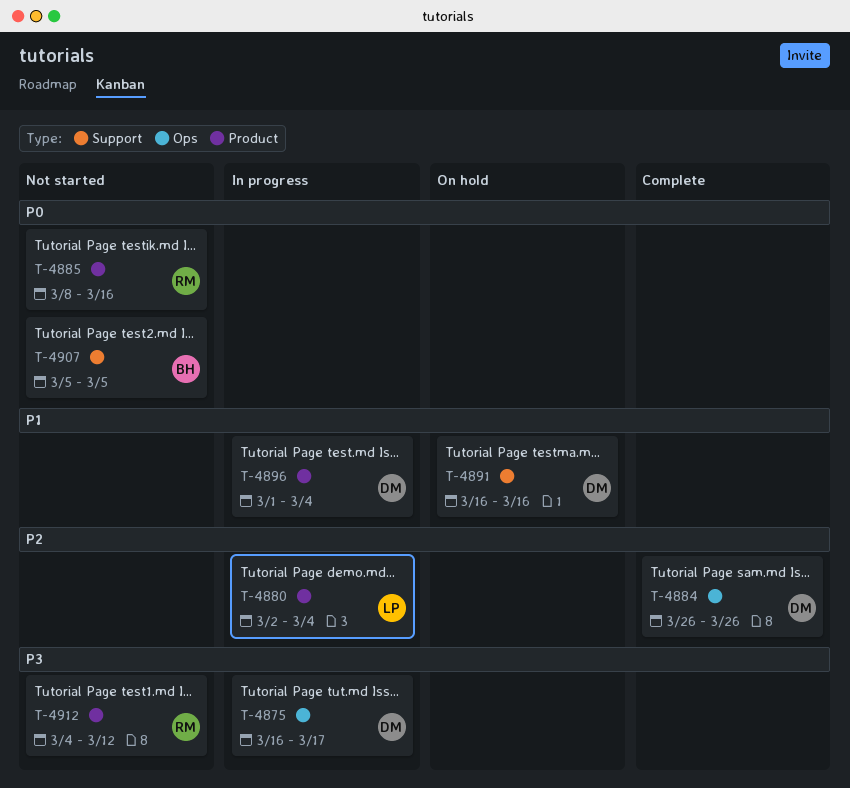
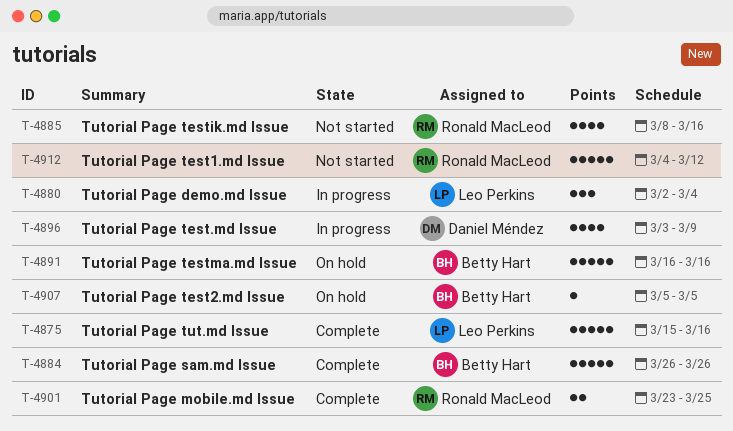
T-4875, status: In progress -> Complete
T-4875, owner: Daniel Méndez -> Leo Perkins
T-4875, start: Mar 16 -> Mar 15
T-4875, due: Mar 17 -> Mar 16
T-4884, owner: Daniel Méndez -> Betty Hart
T-4891, owner: Daniel Méndez -> Betty Hart
T-4896, start: Mar 1 -> Mar 3
T-4896, due: Mar 4 -> Mar 9
T-4901: none -> present
T-4907, status: Not started -> On hold

